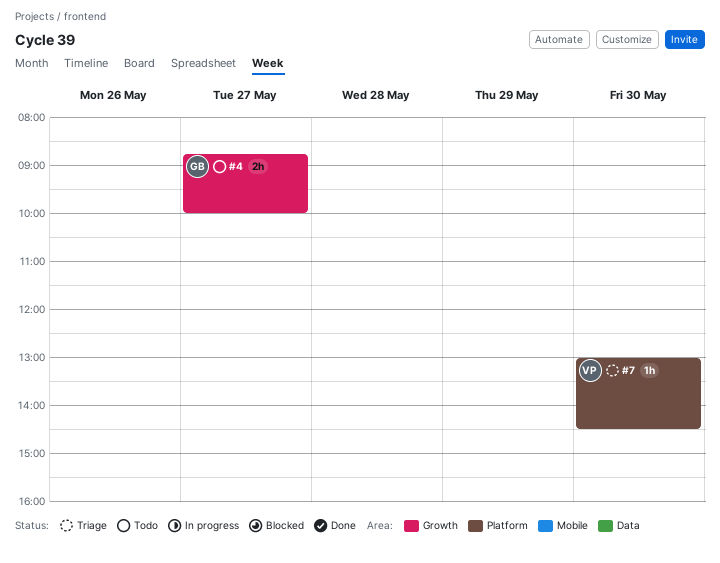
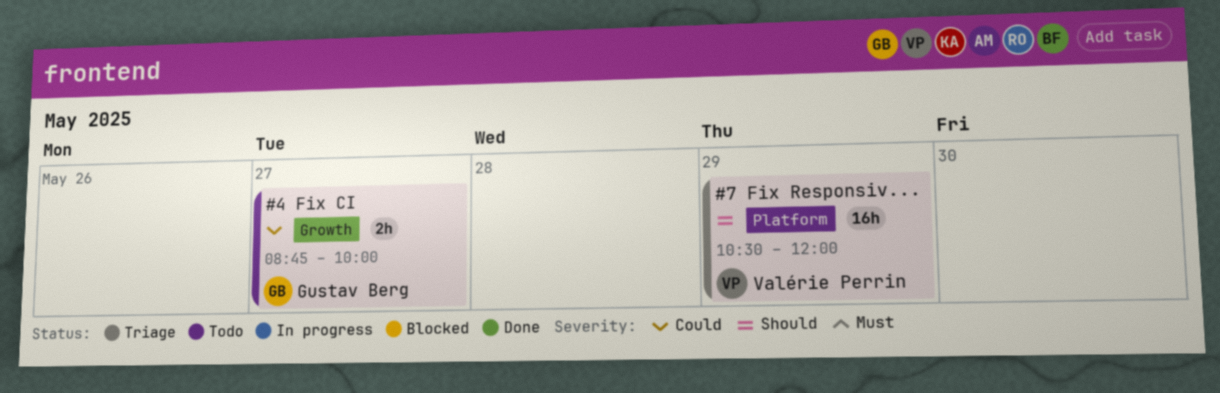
#7, estimate: 1h -> 16h
#7, day: May 30 -> May 29
#7, begins: 13:00 -> 10:30
#7, ends: 14:30 -> 12:00

